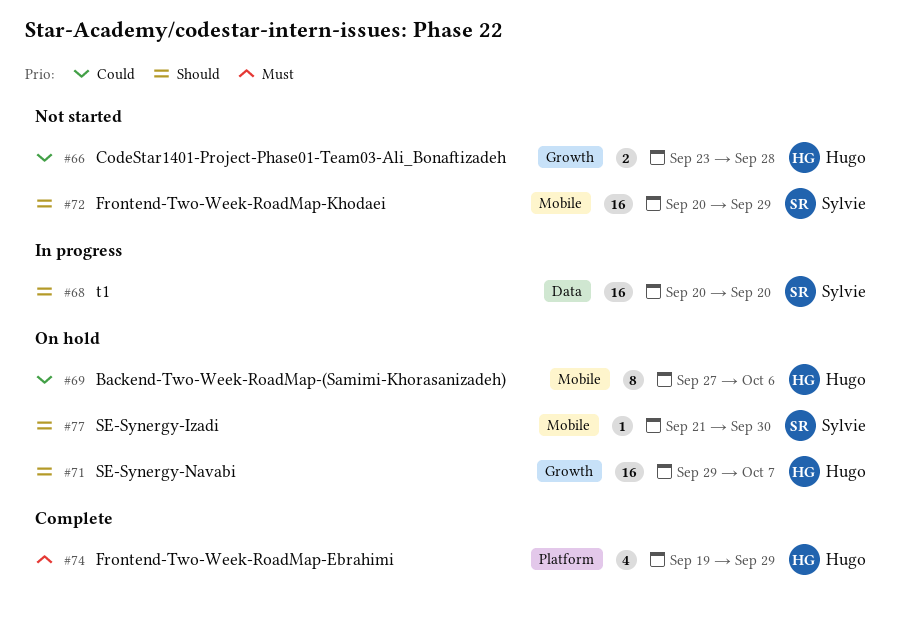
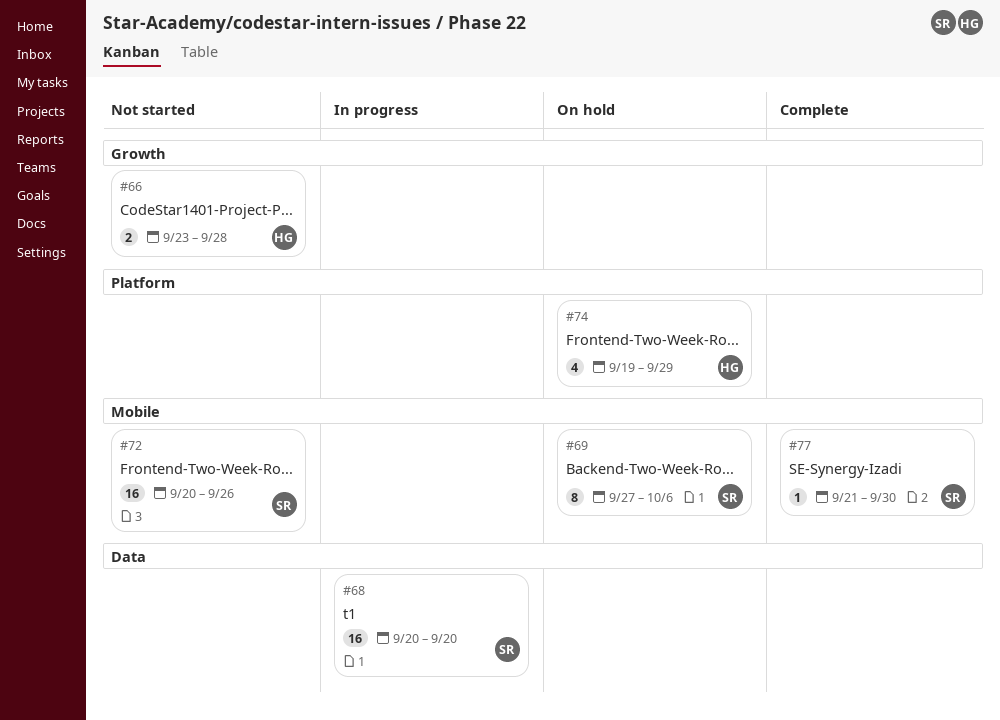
#69, owner: Hugo -> Sylvie
#71: present -> none
#72, due: Sep 29 -> Sep 26
#74, status: Complete -> On hold
#77, status: On hold -> Complete

